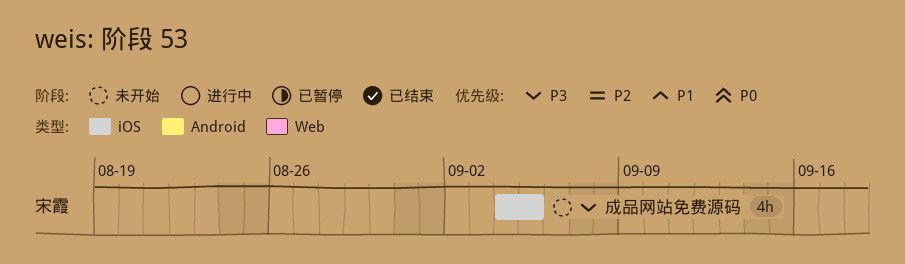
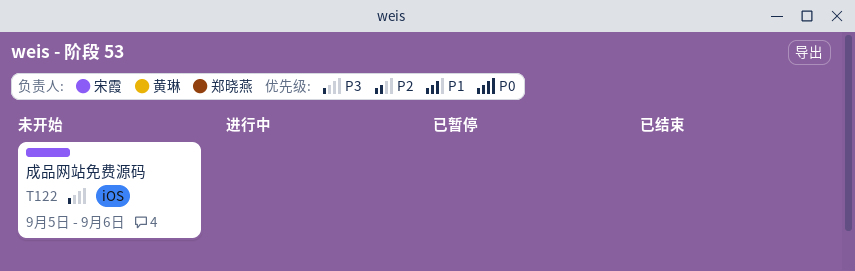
成品网站免费源码, start: Sep 4 -> Sep 5
成品网站免费源码, due: Sep 5 -> Sep 6

